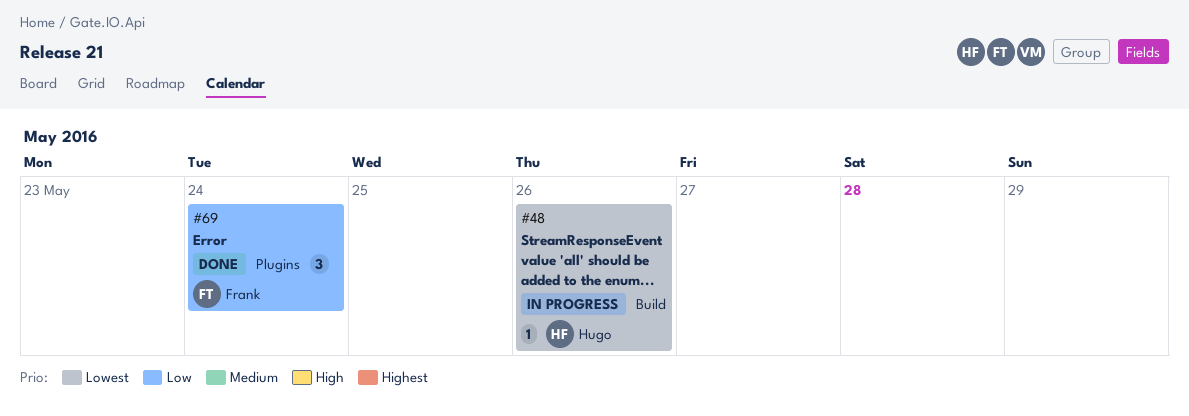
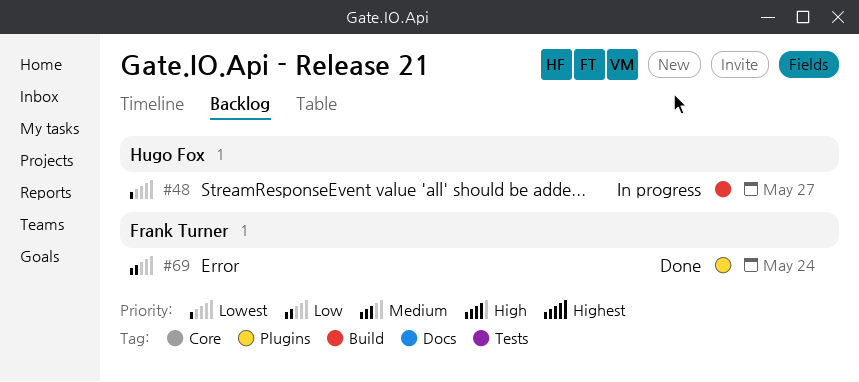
#48, day: May 26 -> May 27

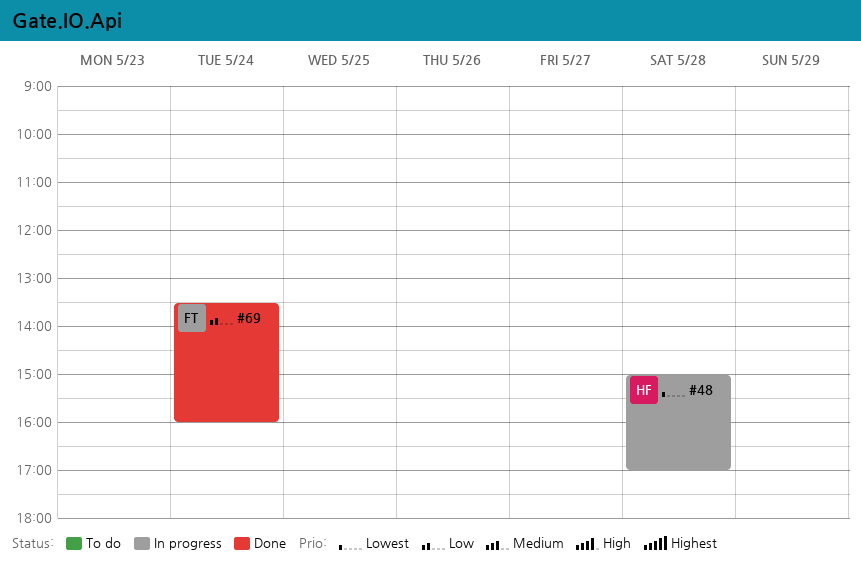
#48, day: May 27 -> May 28

